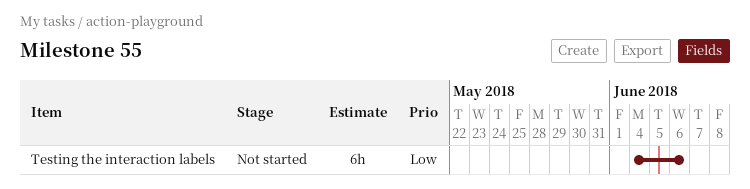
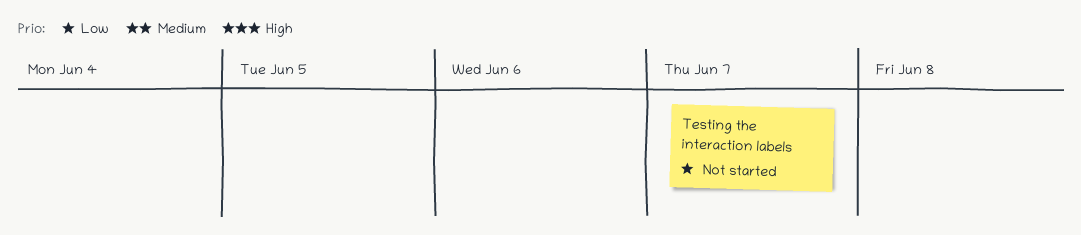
Testing the interaction labels, due: Jun 6 -> Jun 7

